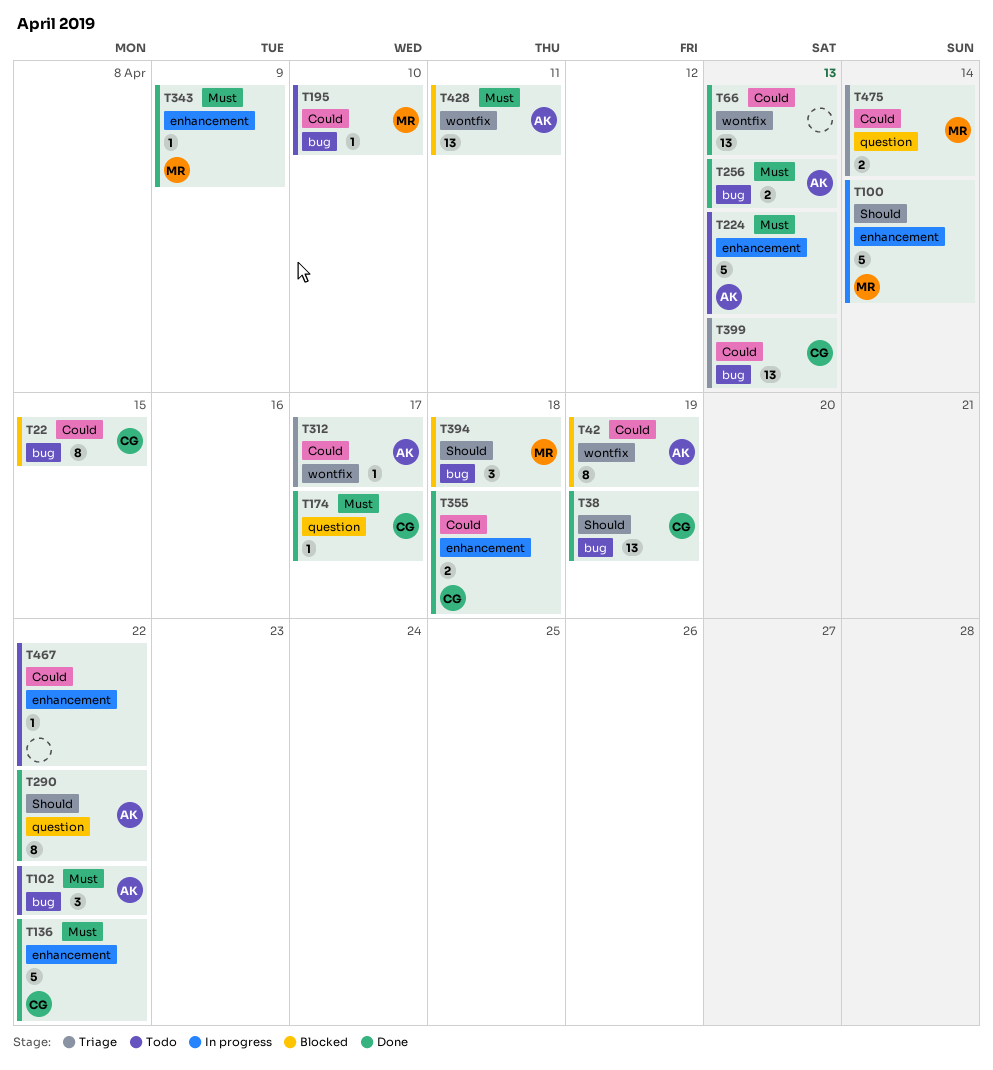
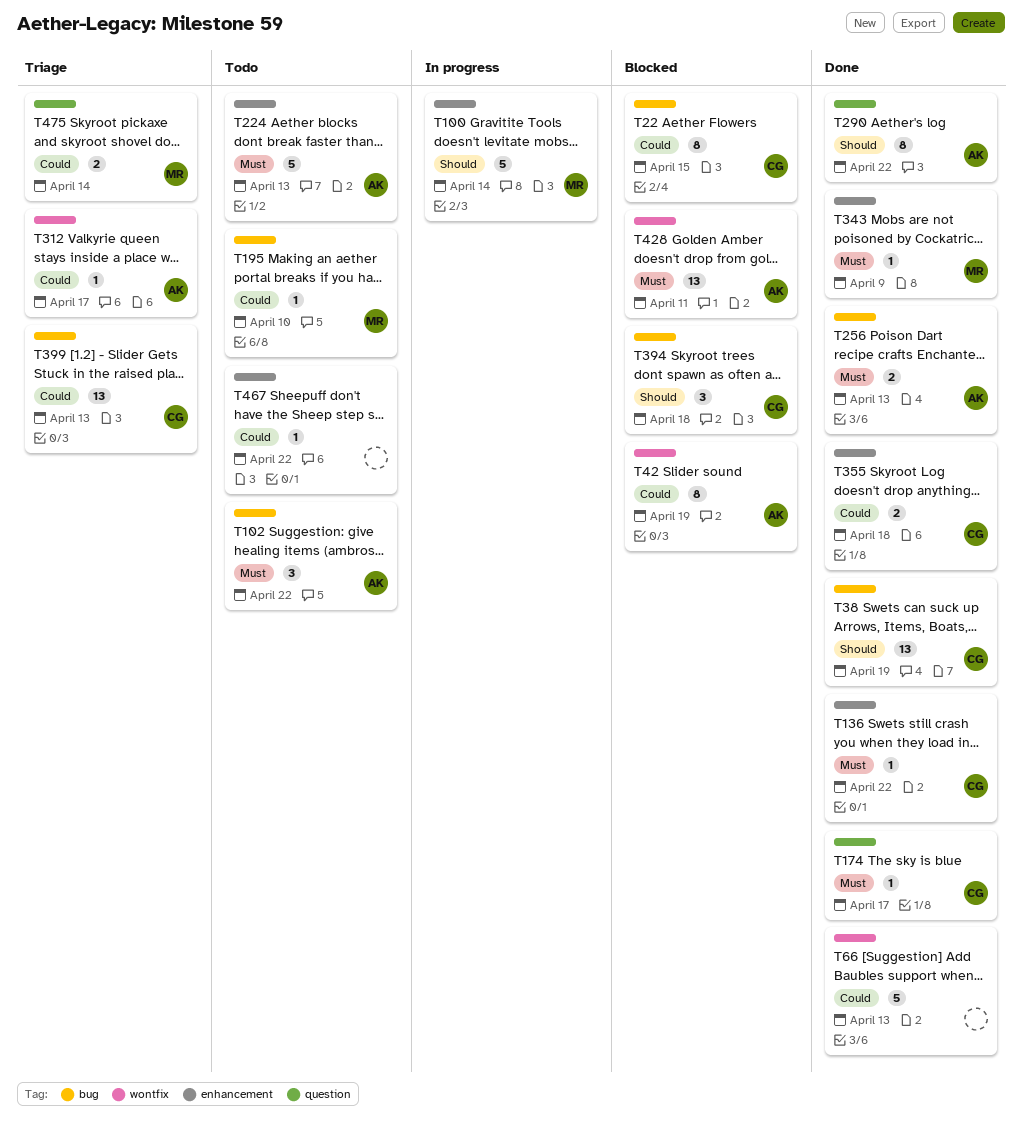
T66, estimate: 13 -> 5
T136, estimate: 5 -> 1
T394, owner: MR -> CG

